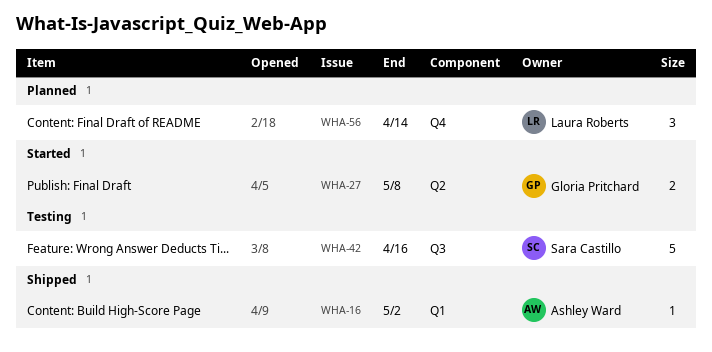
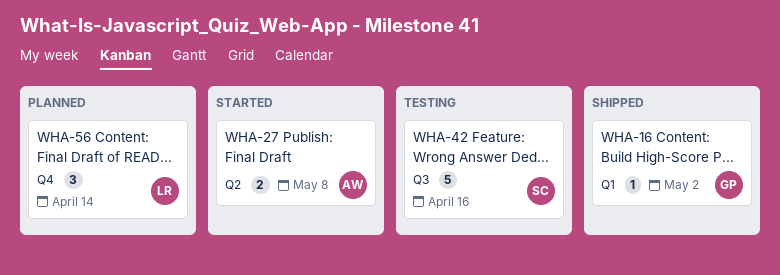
WHA-16, owner: Ashley Ward -> Gloria Pritchard
WHA-27, owner: Gloria Pritchard -> Ashley Ward

